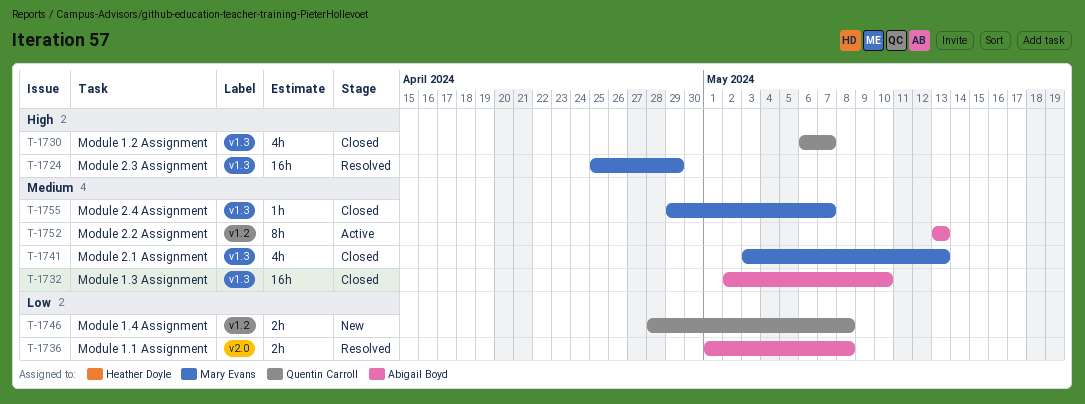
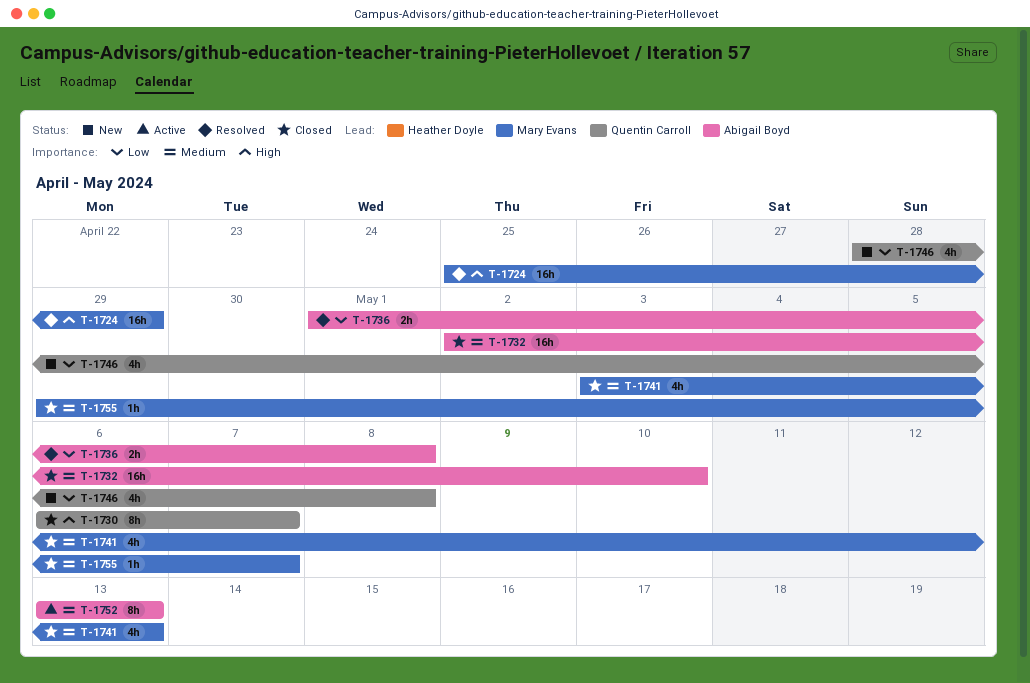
T-1730, estimate: 4h -> 8h
T-1746, estimate: 2h -> 4h

